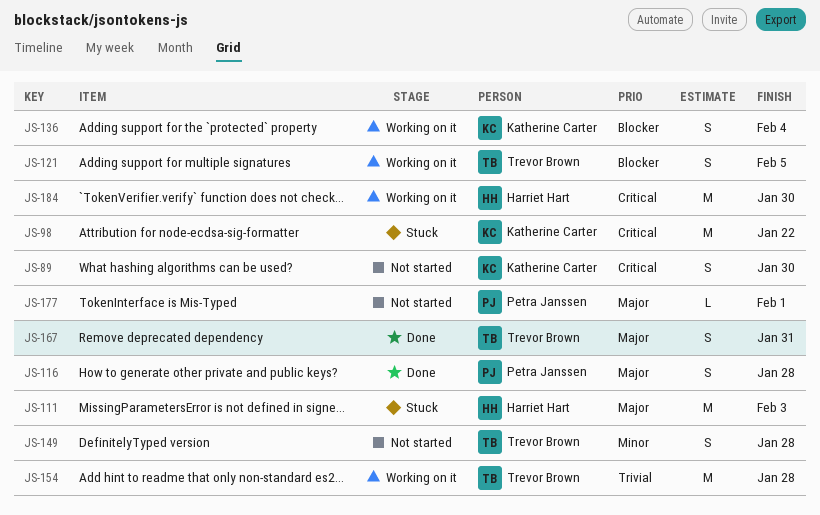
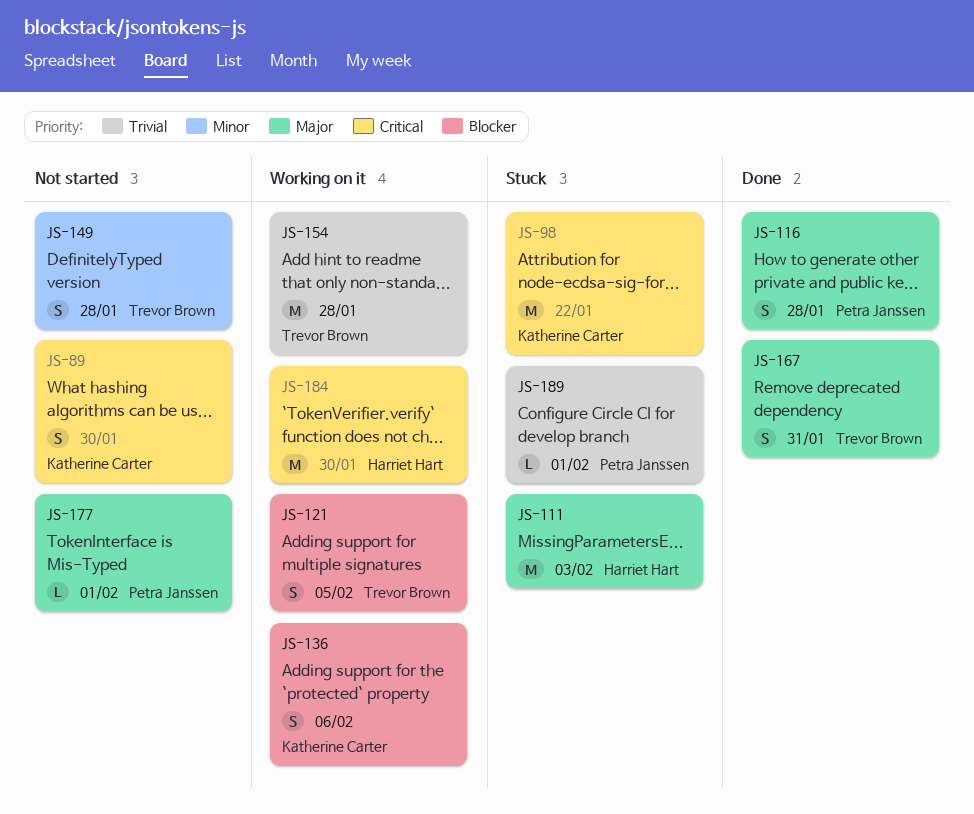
JS-136, due: Feb 4 -> Feb 6
JS-189: none -> present

